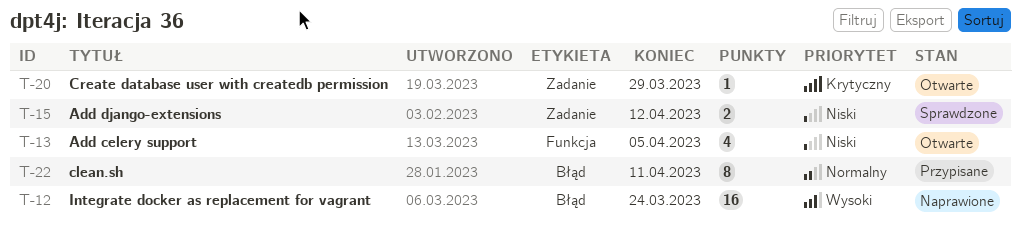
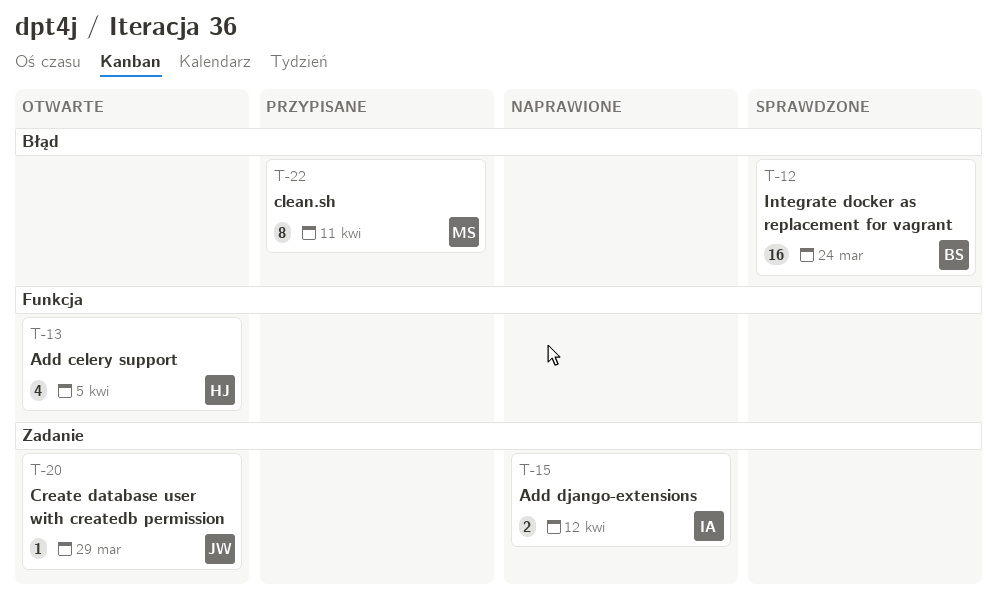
T-12, status: Naprawione -> Sprawdzone
T-15, status: Sprawdzone -> Naprawione

